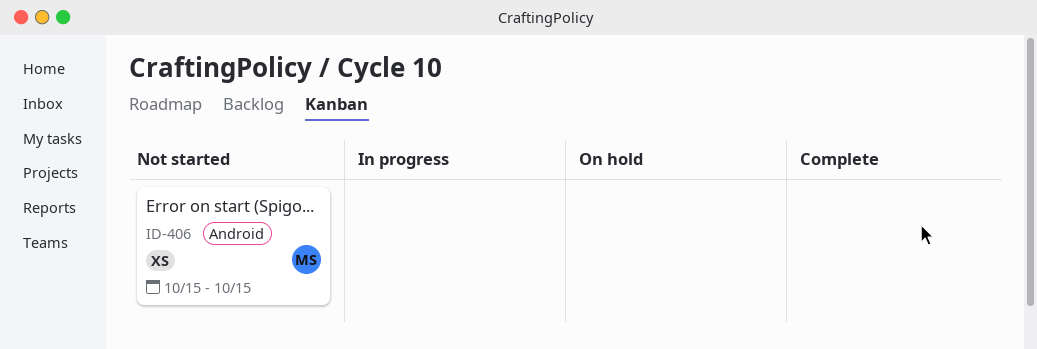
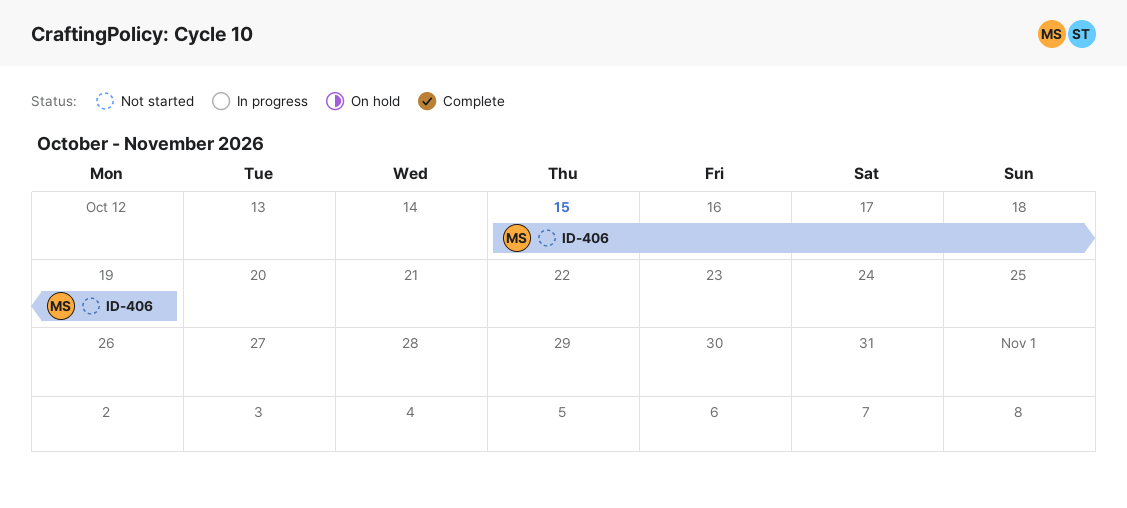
ID-406, due: Oct 15 -> Oct 19

